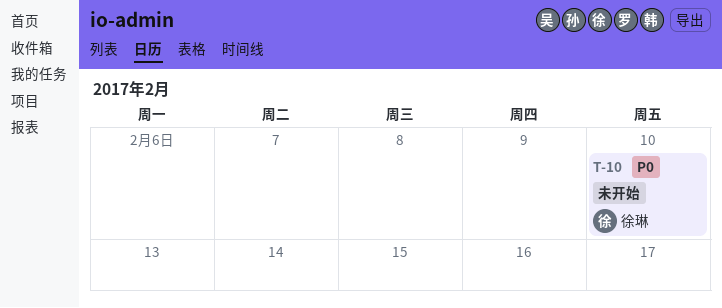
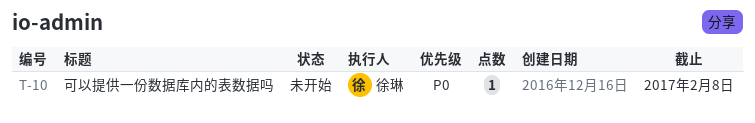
T-10, due: Feb 10 -> Feb 8

